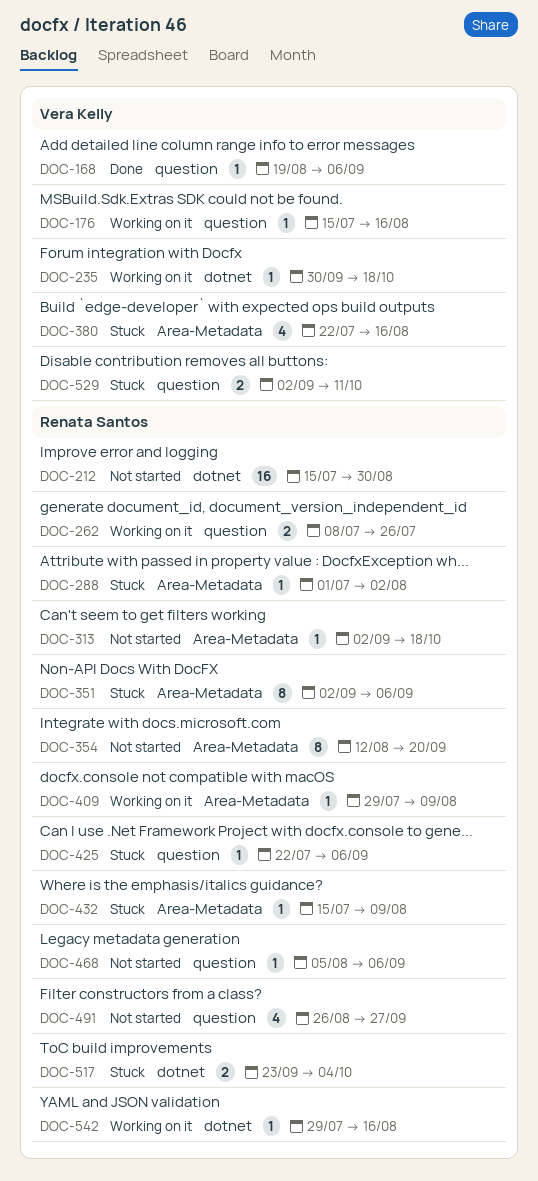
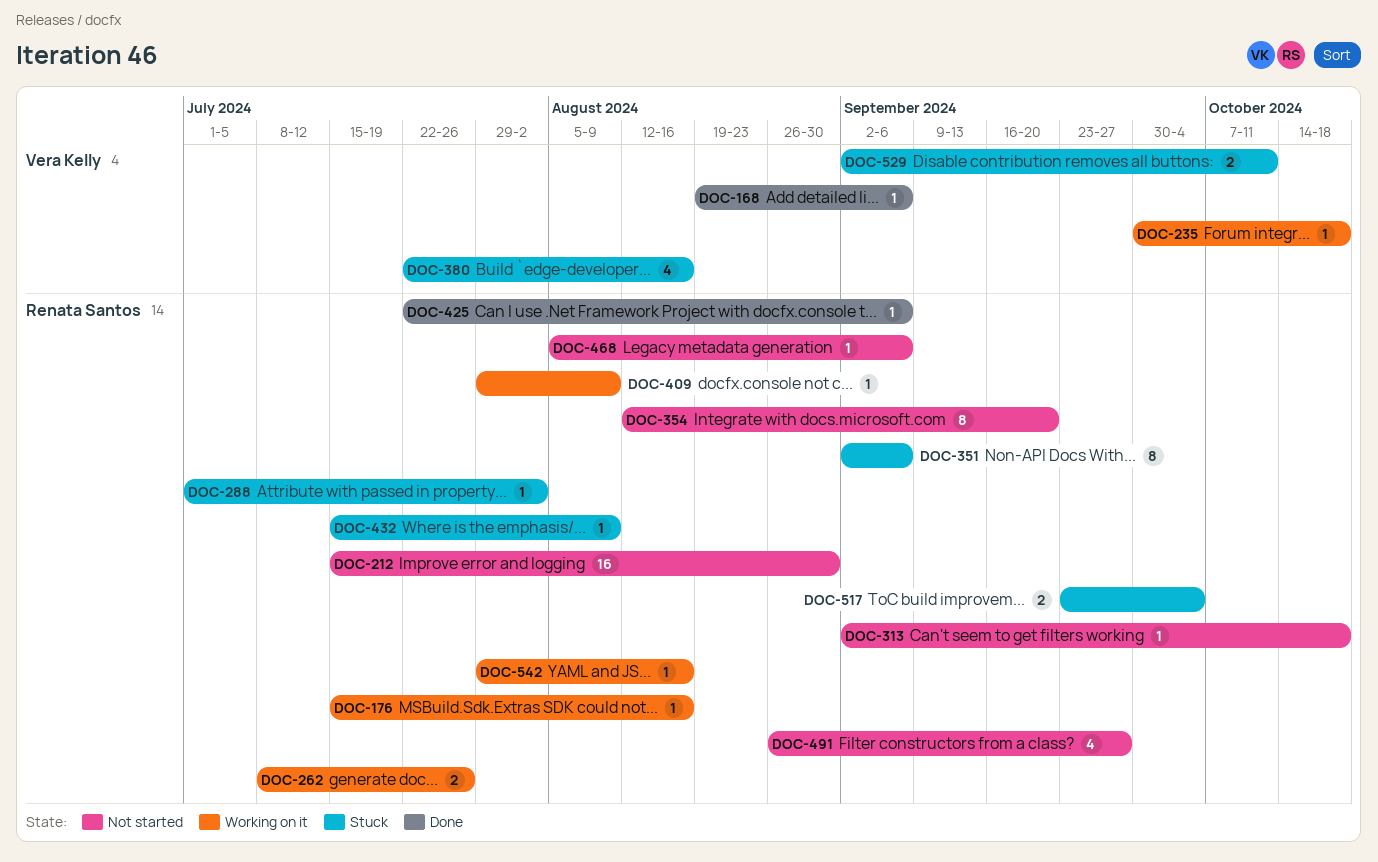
DOC-176, owner: Vera Kelly -> Renata Santos
DOC-425, status: Stuck -> Done

